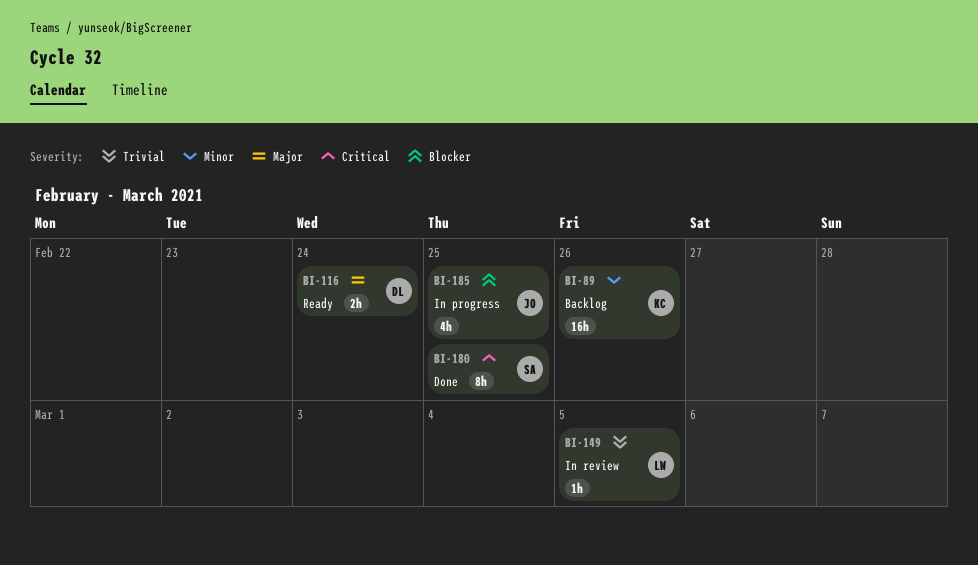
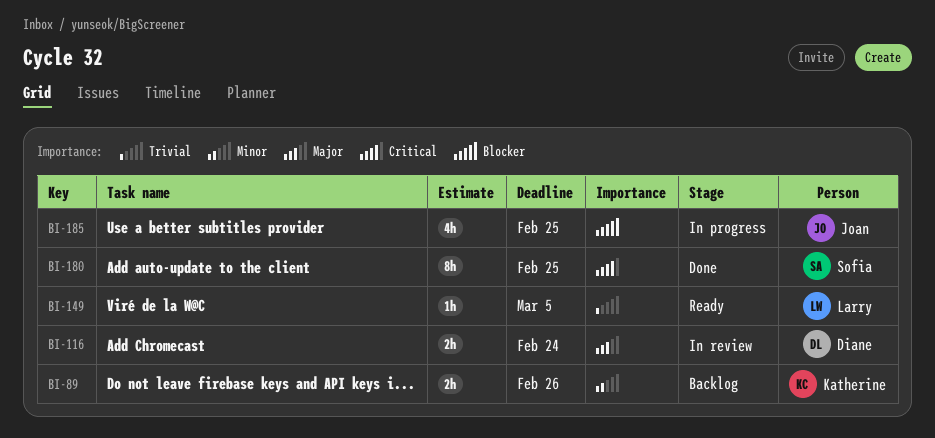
BI-89, estimate: 16h -> 2h
BI-116, status: Ready -> In review
BI-149, status: In review -> Ready

